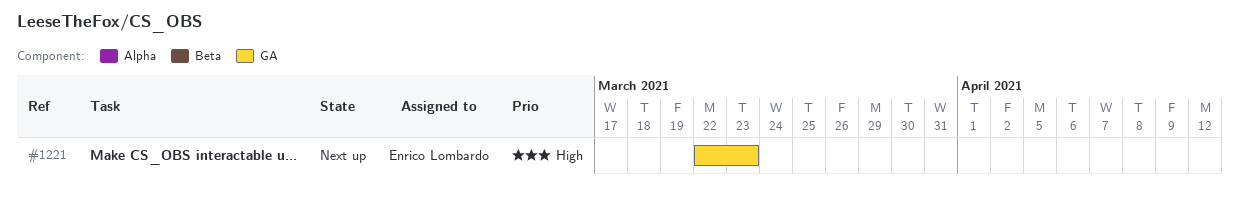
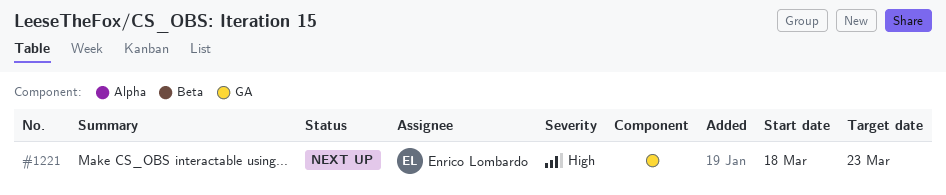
#1221, start: Mar 22 -> Mar 18

